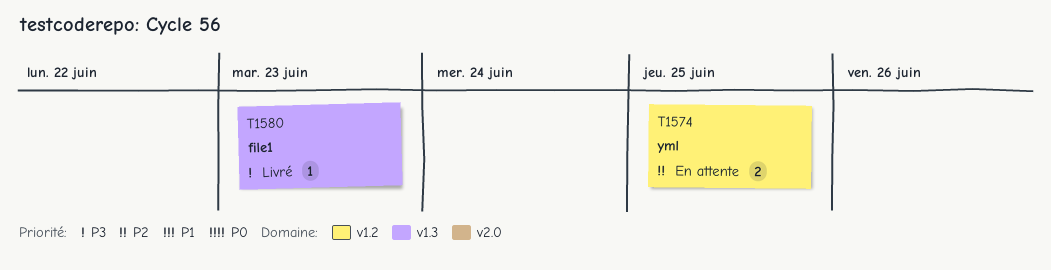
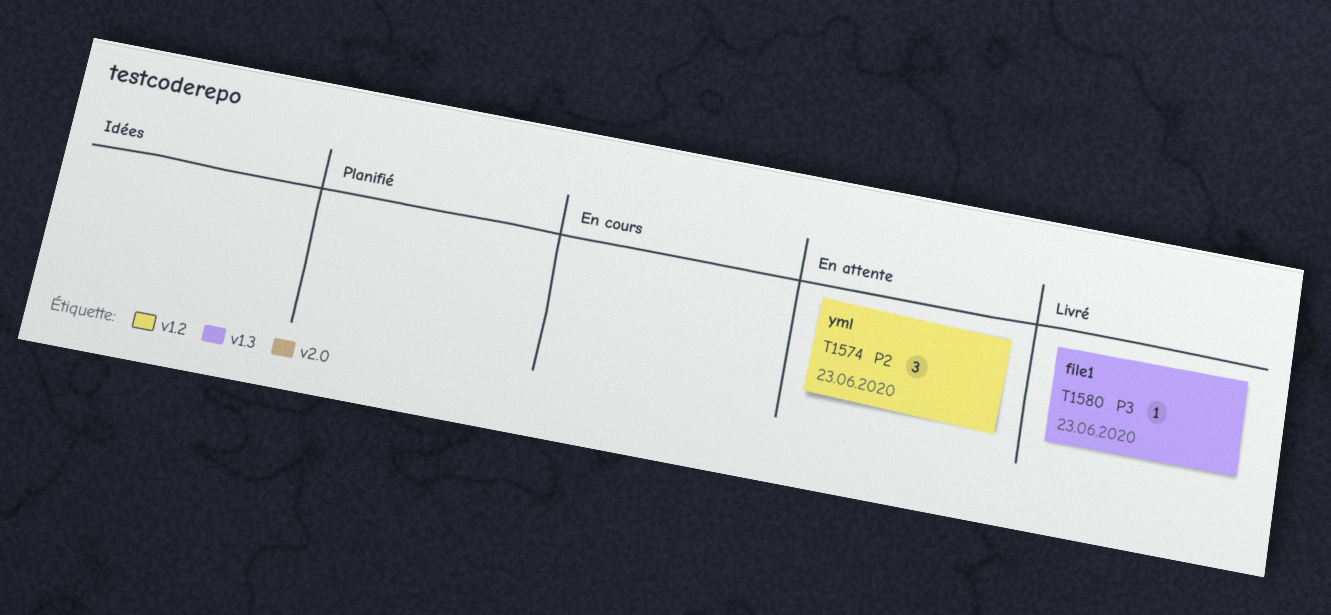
T1574, estimate: 2 -> 3
T1574, due: Jun 25 -> Jun 23

